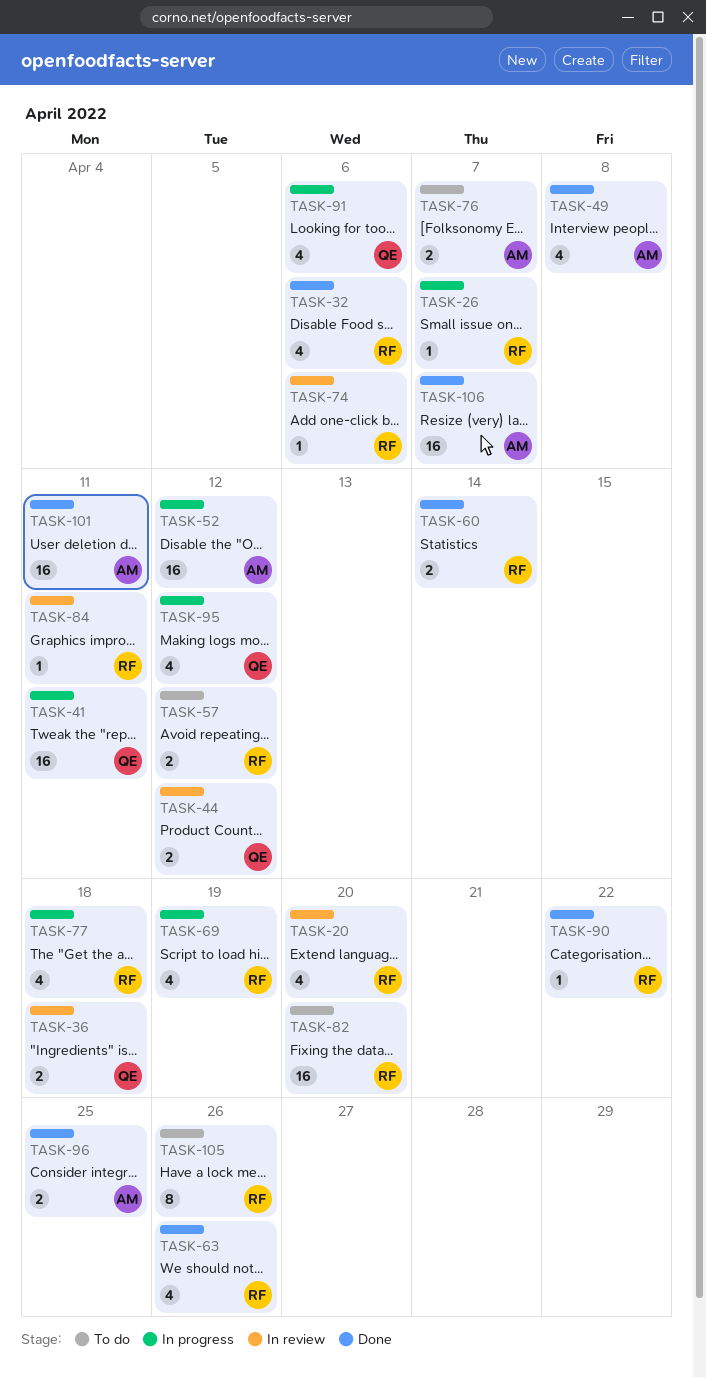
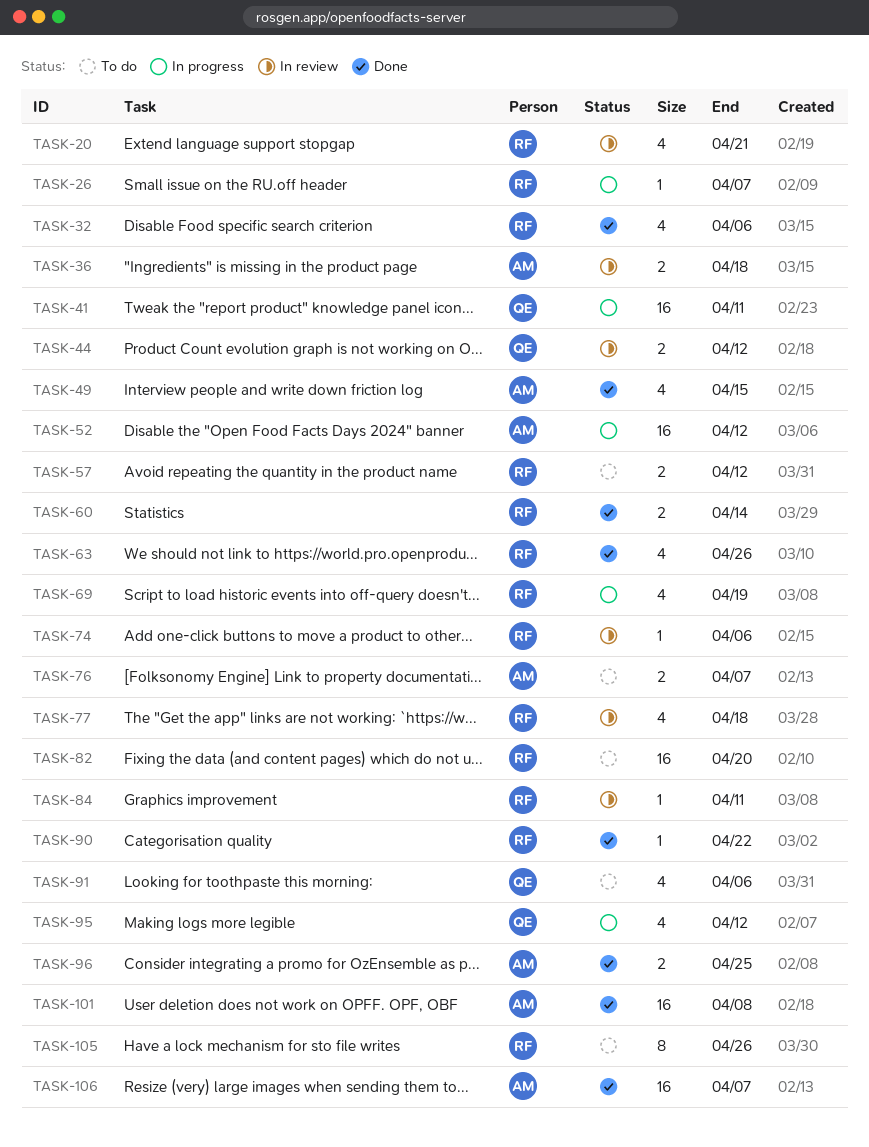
TASK-20, due: Apr 20 -> Apr 21
TASK-36, owner: QE -> AM
TASK-49, due: Apr 8 -> Apr 15
TASK-77, status: In progress -> In review
TASK-91, status: In progress -> To do
TASK-101, due: Apr 11 -> Apr 8

